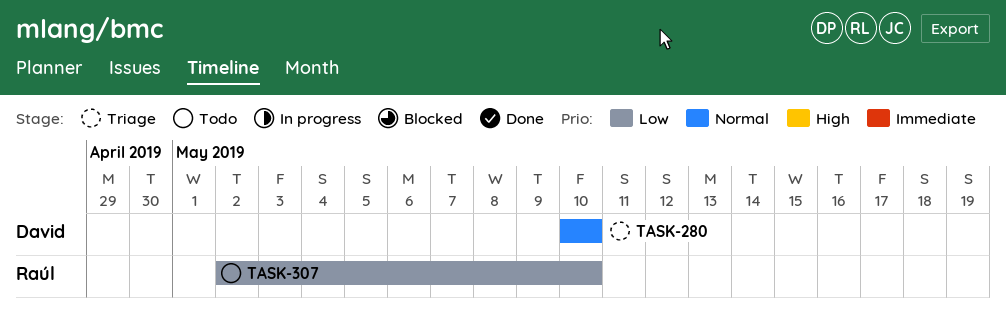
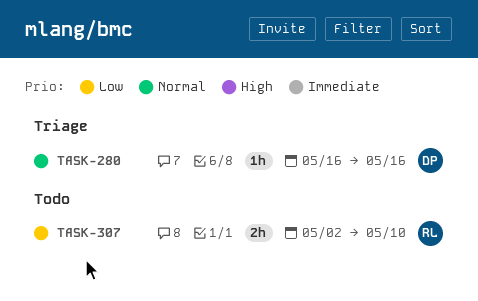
TASK-280, start: May 10 -> May 16
TASK-280, due: May 10 -> May 16

